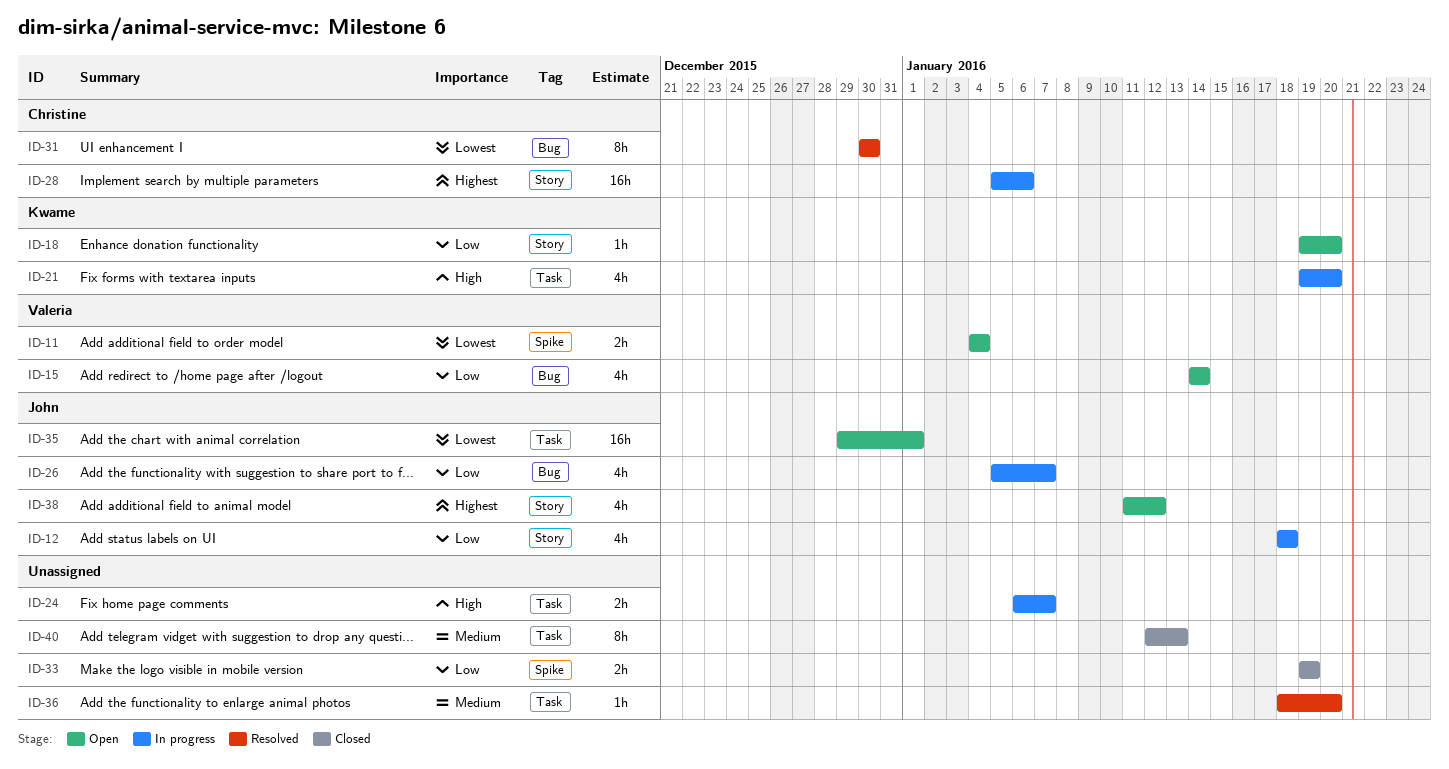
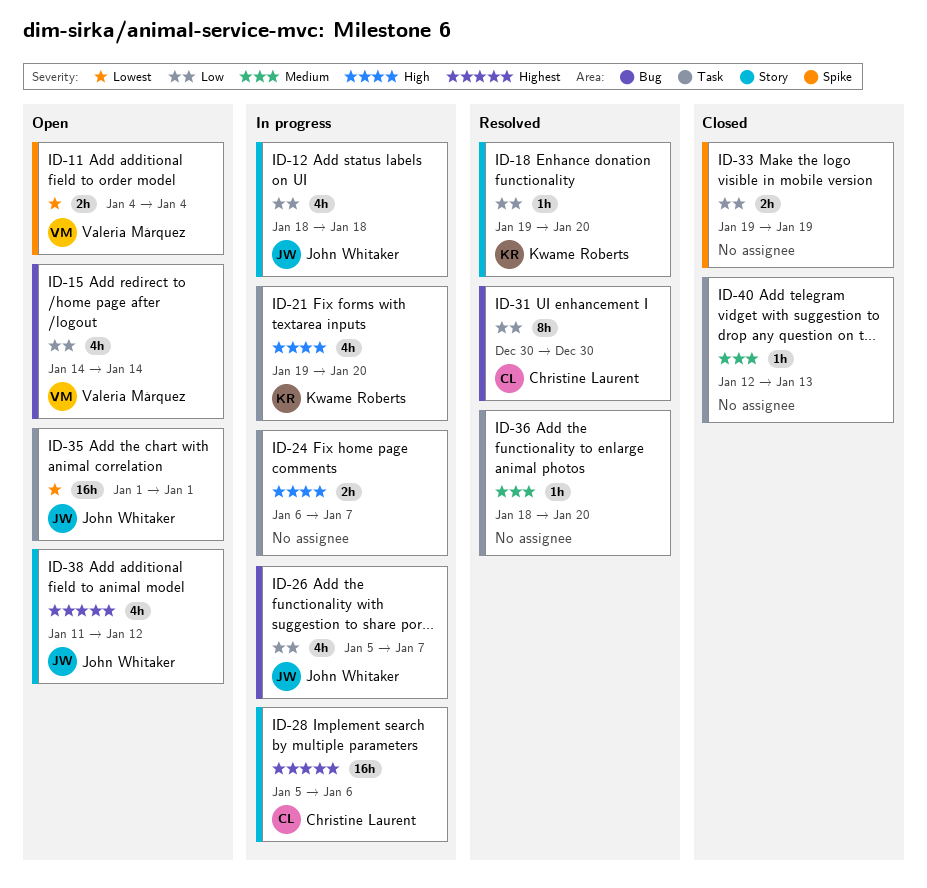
ID-18, status: Open -> Resolved
ID-31, priority: Lowest -> Low
ID-35, start: Dec 29 -> Jan 1
ID-40, estimate: 8h -> 1h

